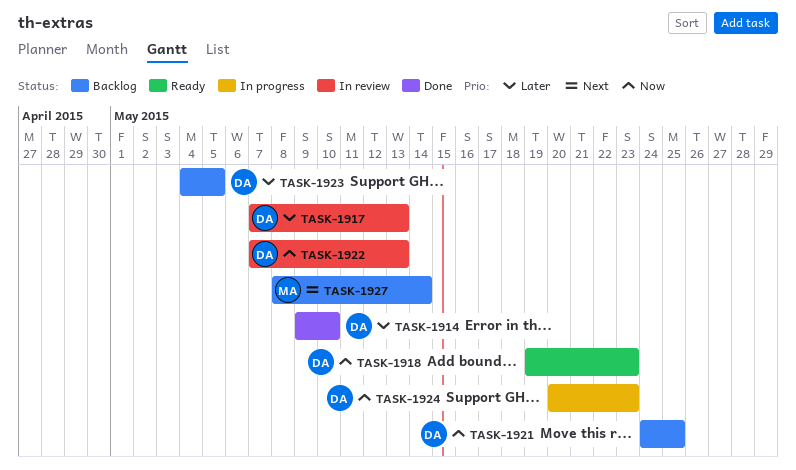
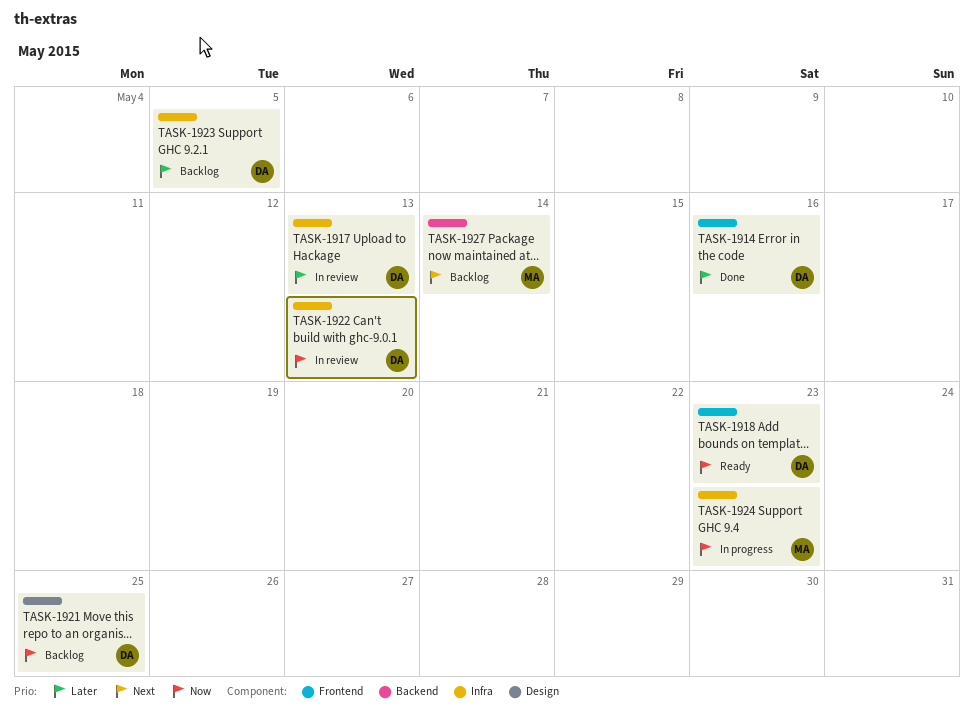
TASK-1914, due: May 10 -> May 16
TASK-1924, owner: DA -> MA

